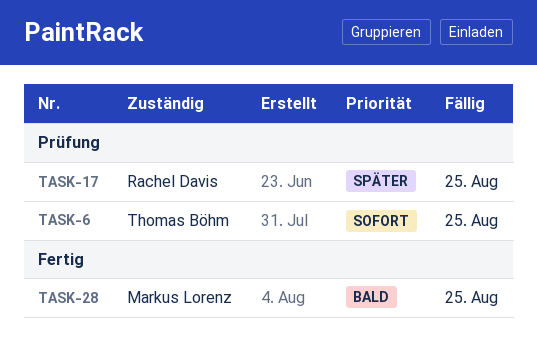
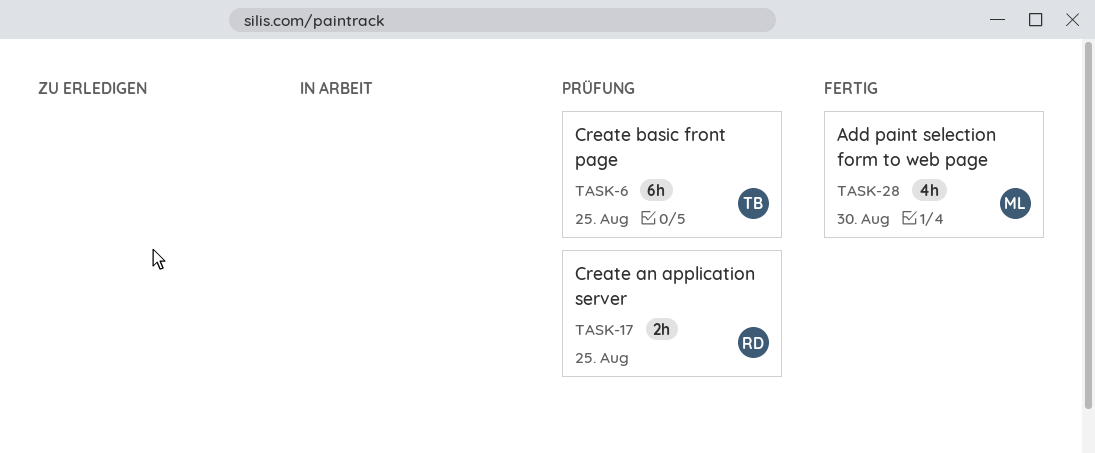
TASK-28, due: Aug 25 -> Aug 30

